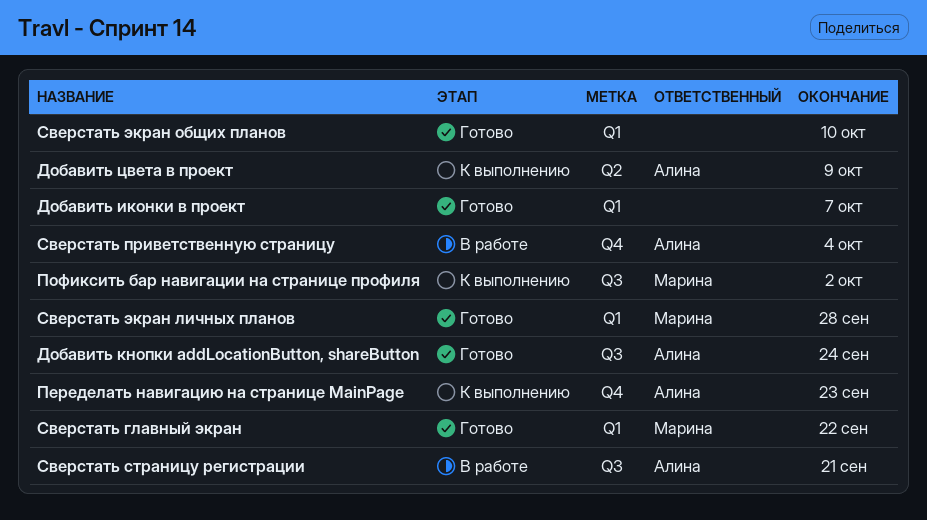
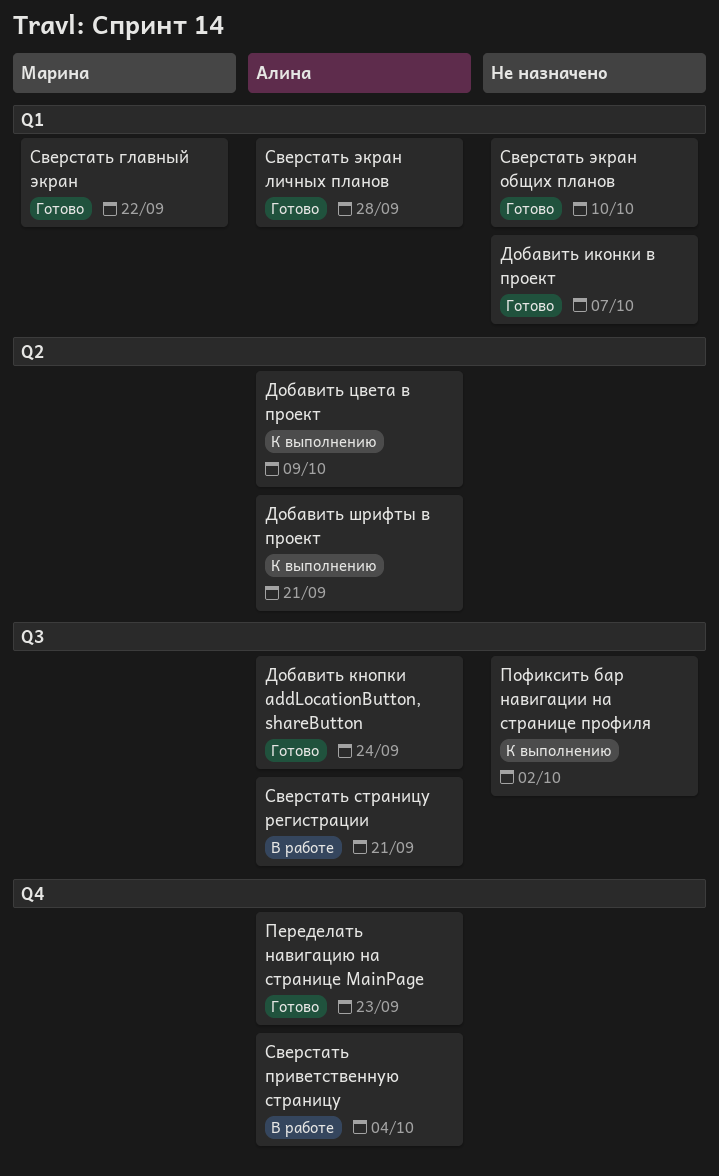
Добавить шрифты в проект: none -> present
Переделать навигацию на странице MainPage, status: К выполнению -> Готово
Пофиксить бар навигации на странице профиля, owner: Марина -> none
Сверстать экран личных планов, owner: Марина -> Алина

